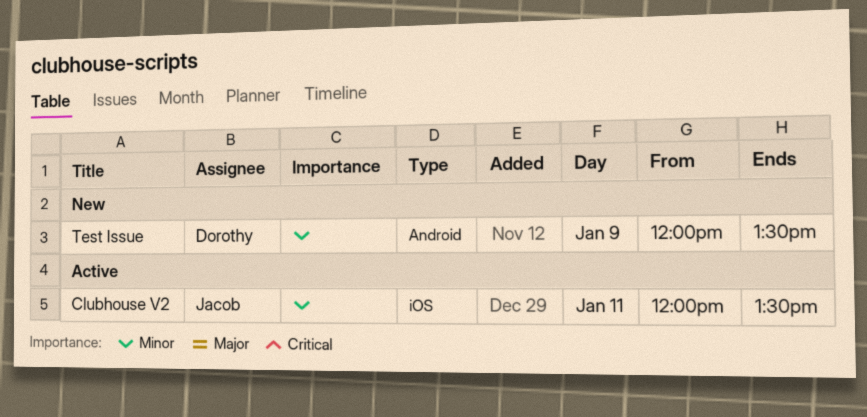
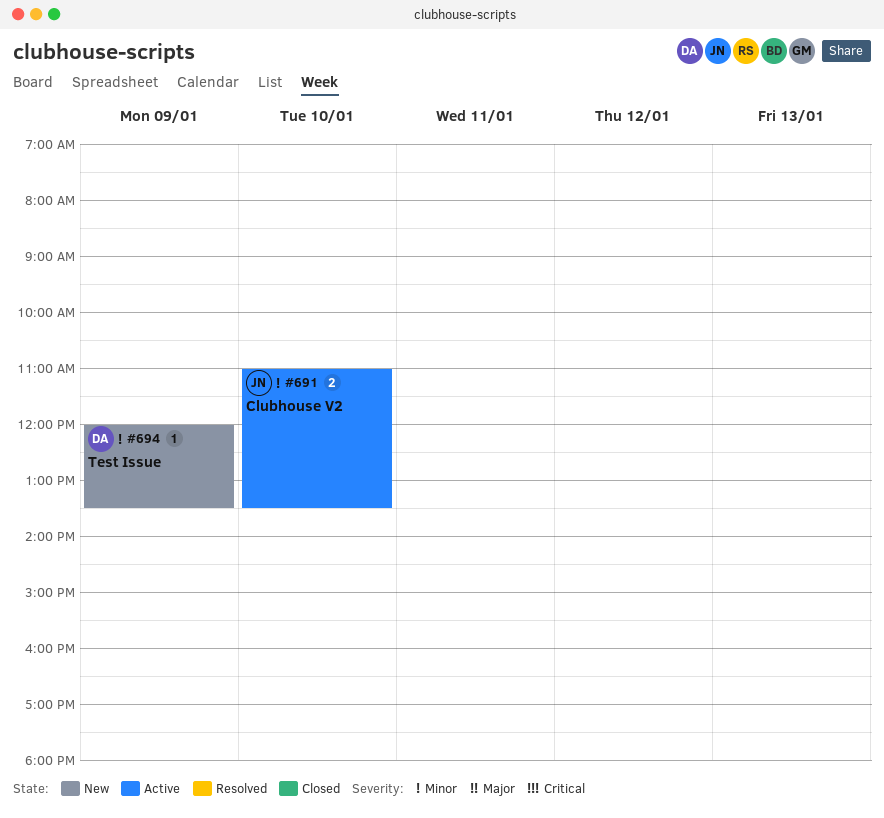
Clubhouse V2, day: Jan 11 -> Jan 10
Clubhouse V2, begins: 12:00 -> 11:00

